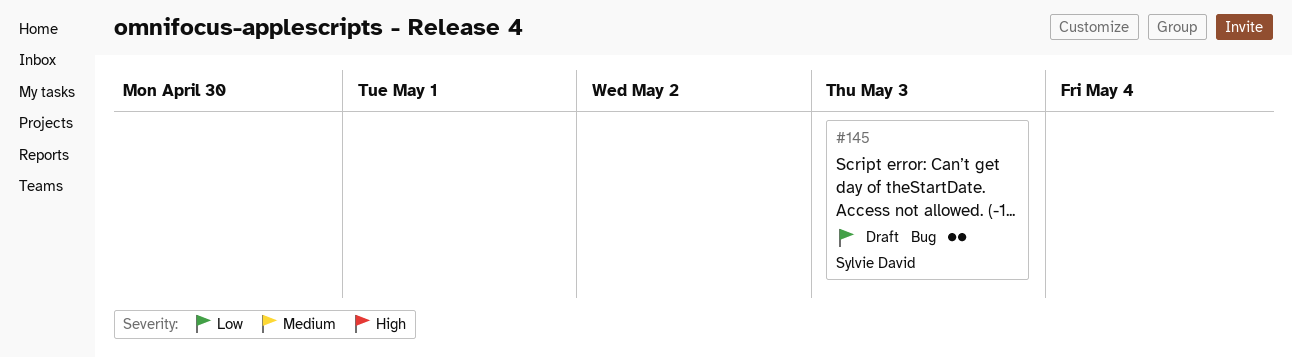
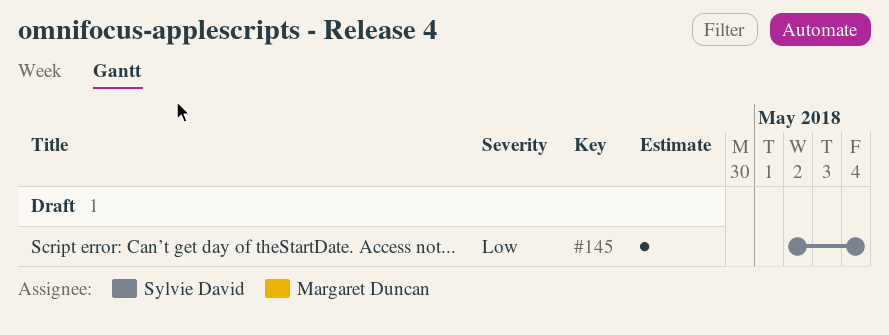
#145, estimate: 2 -> 1
#145, due: May 3 -> May 4

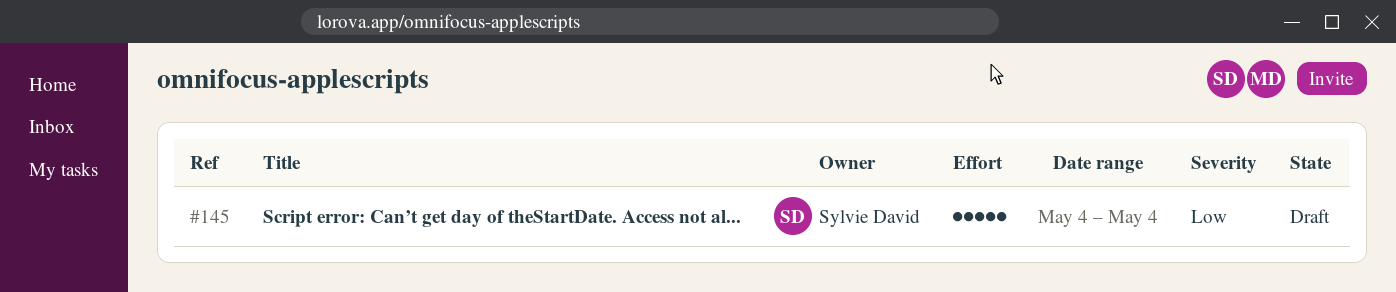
#145, estimate: 1 -> 5
#145, start: May 2 -> May 4

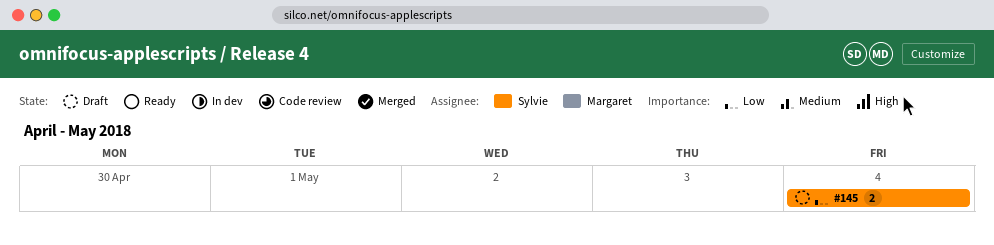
#145, estimate: 5 -> 2

